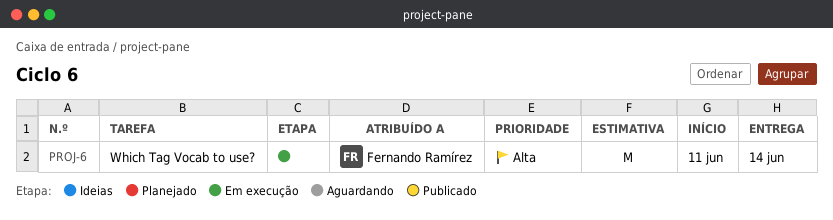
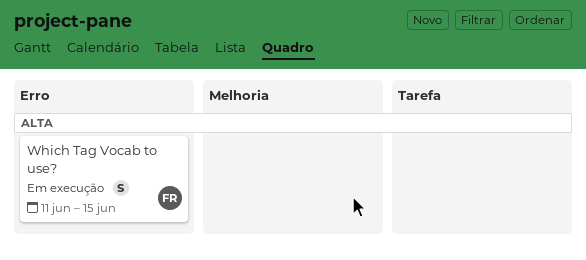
Which Tag Vocab to use?, estimate: M -> S
Which Tag Vocab to use?, due: Jun 14 -> Jun 15

